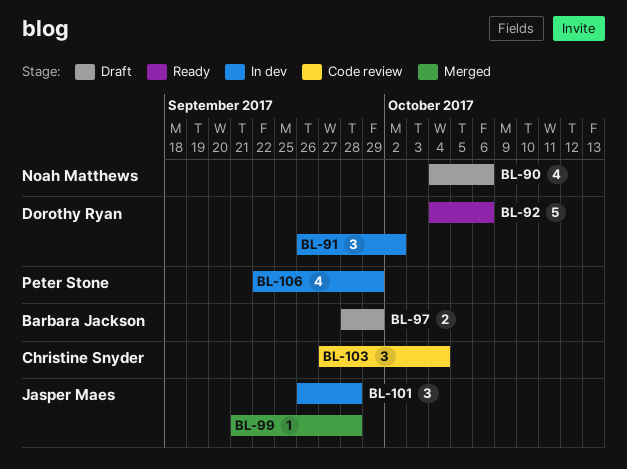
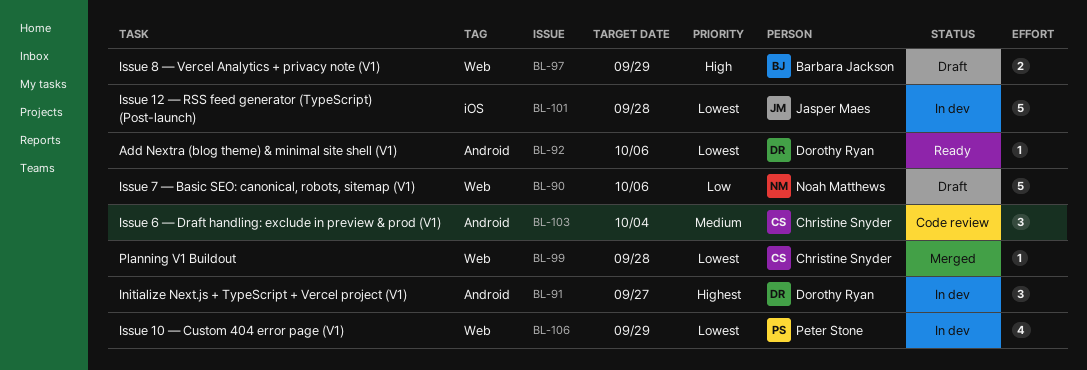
BL-90, estimate: 4 -> 5
BL-91, due: Oct 2 -> Sep 27
BL-92, estimate: 5 -> 1
BL-99, owner: Jasper Maes -> Christine Snyder
BL-101, estimate: 3 -> 5

